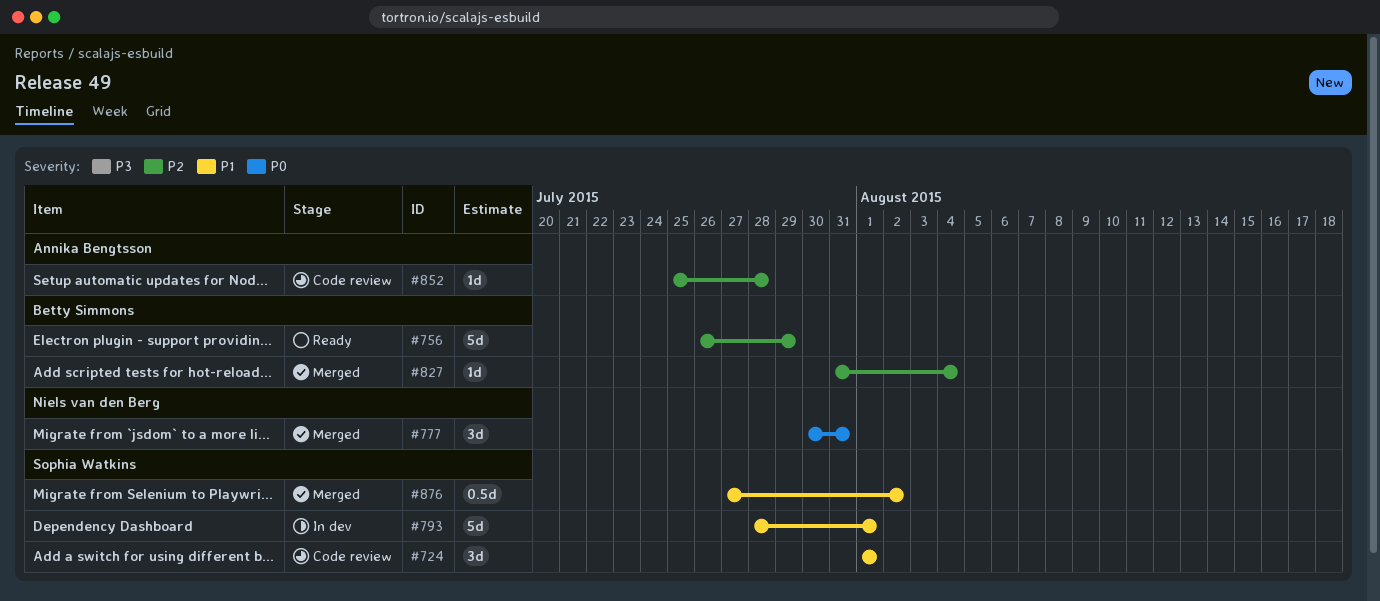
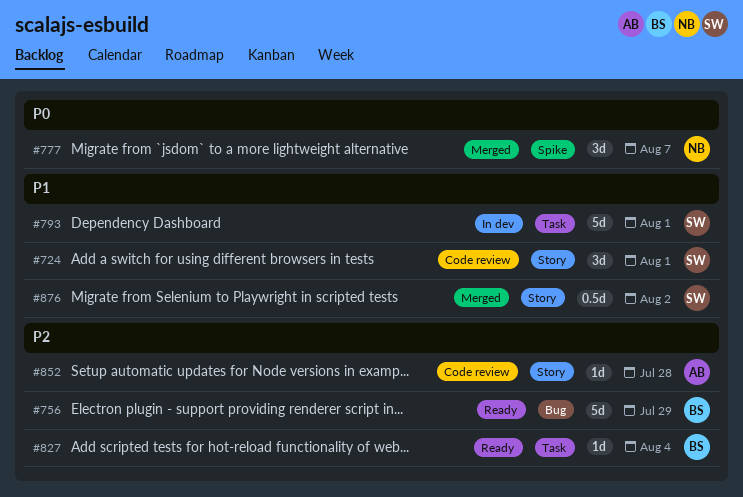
#777, due: Jul 31 -> Aug 7
#827, status: Merged -> Ready

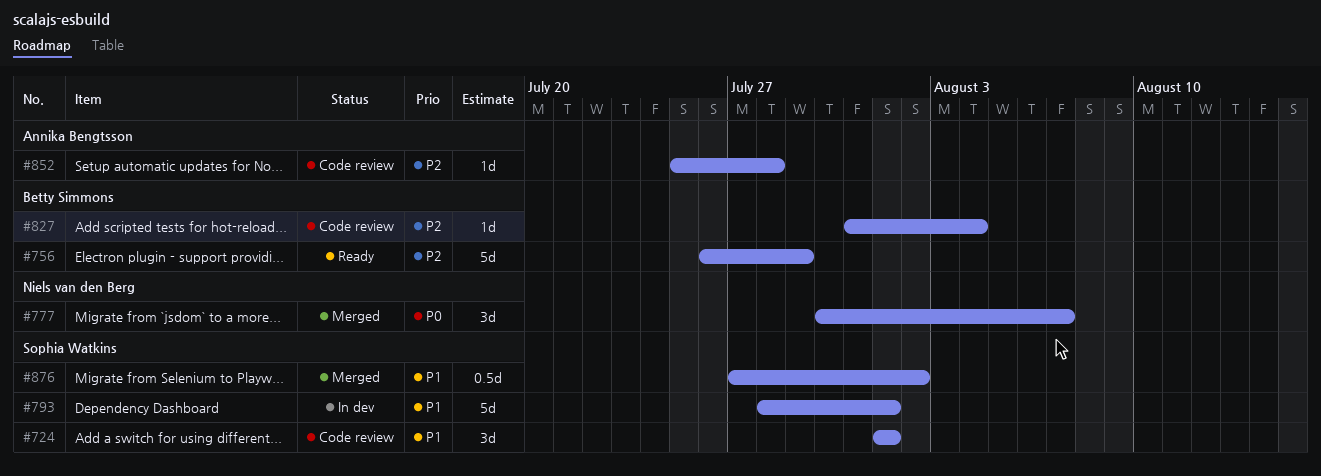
#827, status: Ready -> Code review

